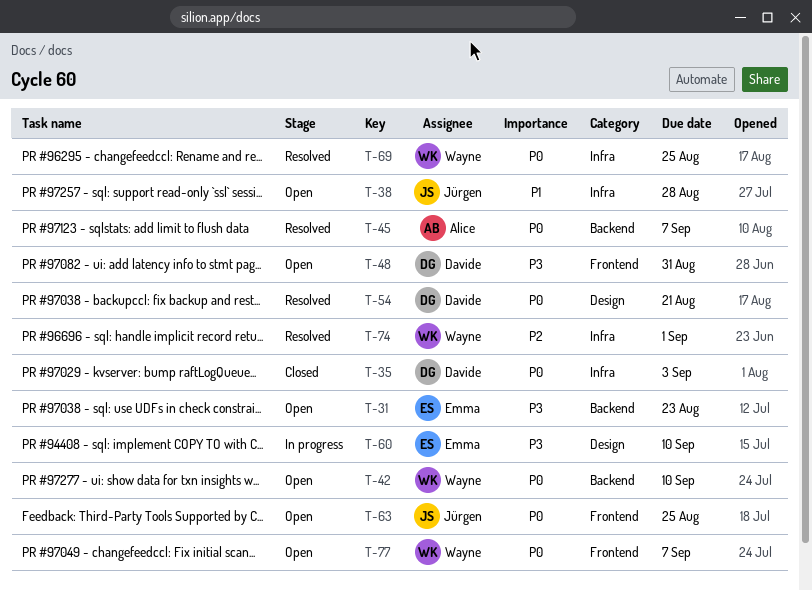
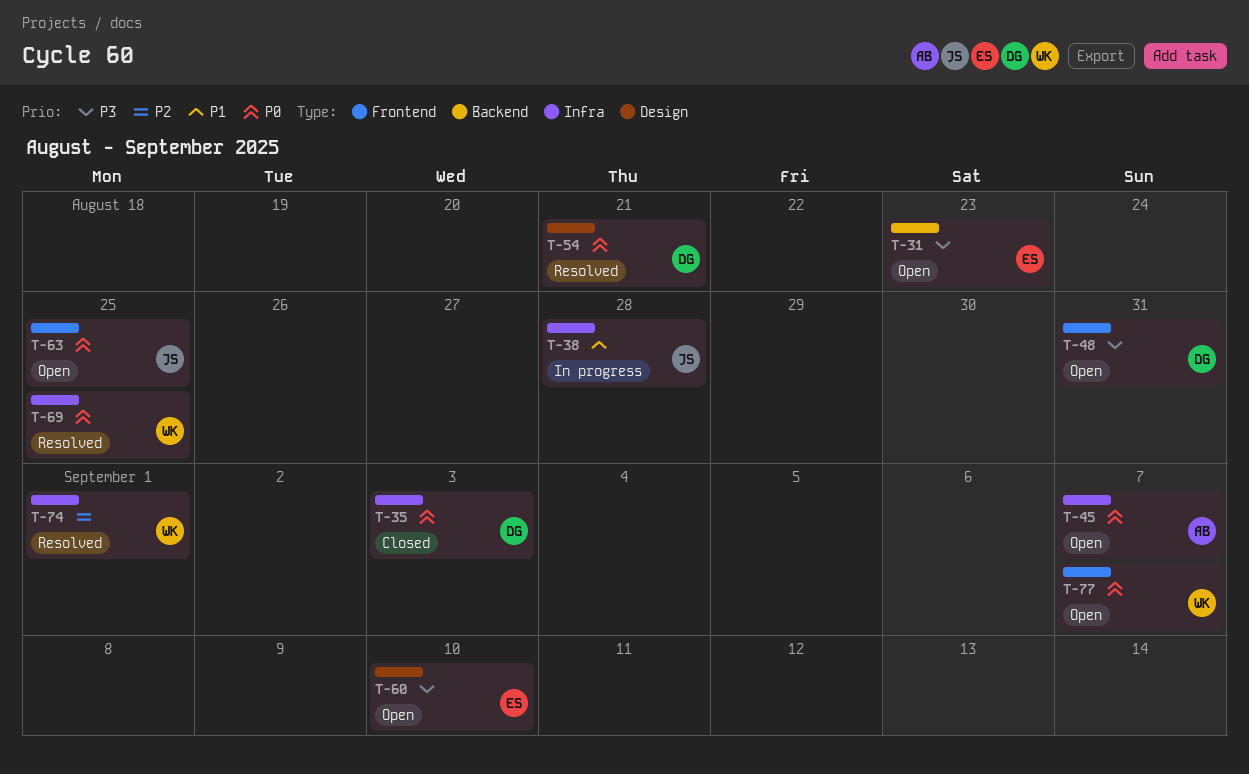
T-38, status: Open -> In progress
T-42: present -> none
T-45, status: Resolved -> Open
T-45, label: Backend -> Infra
T-60, status: In progress -> Open

